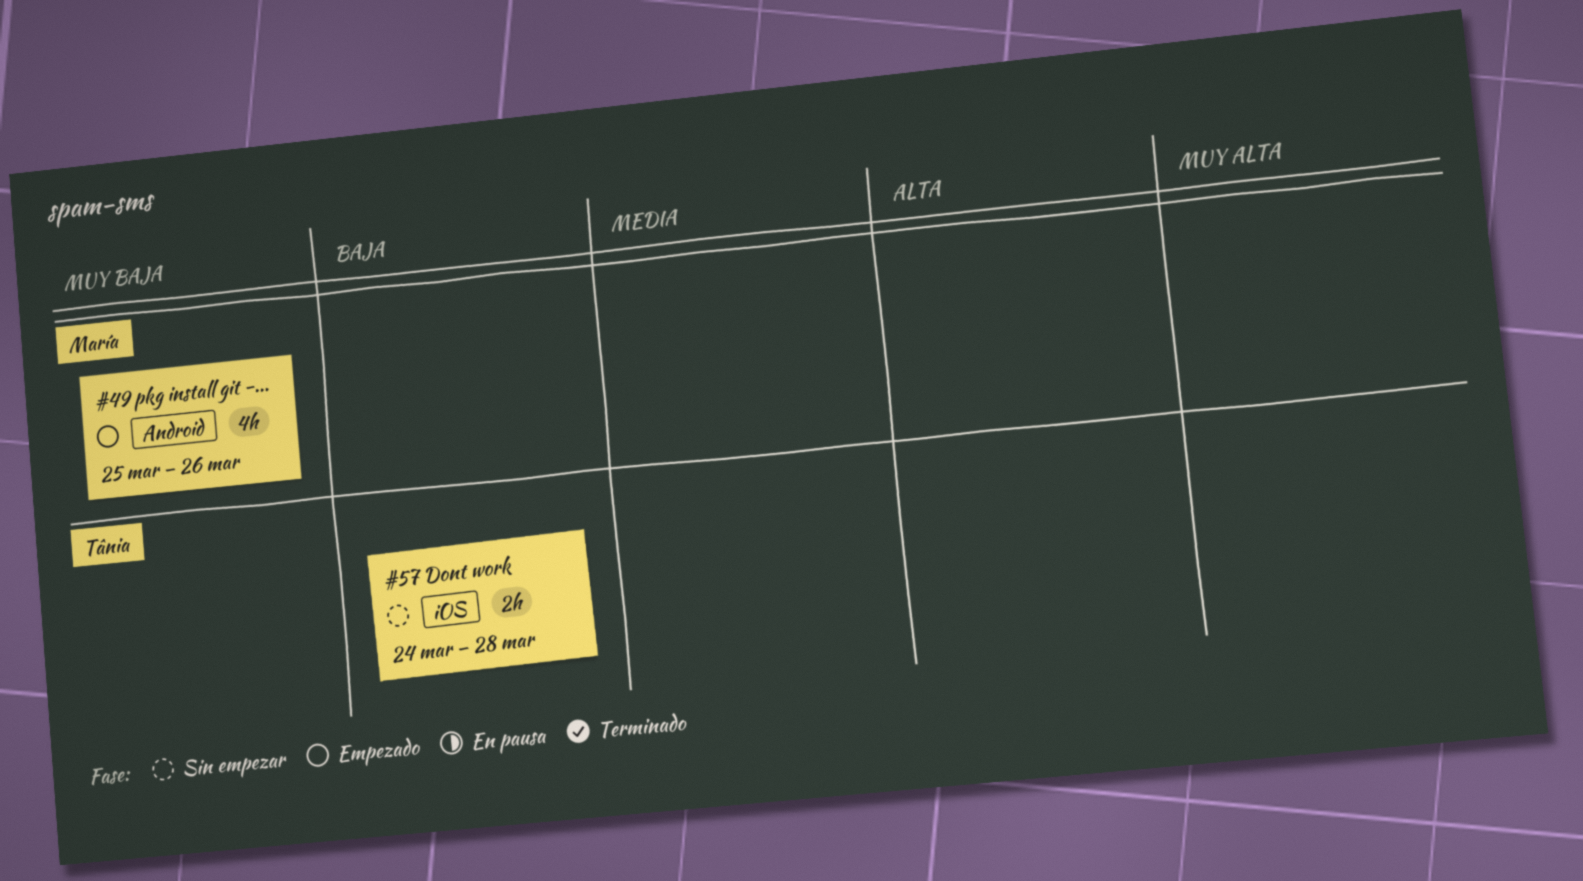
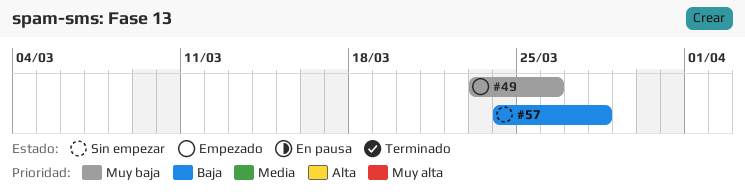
#49, start: Mar 25 -> Mar 23

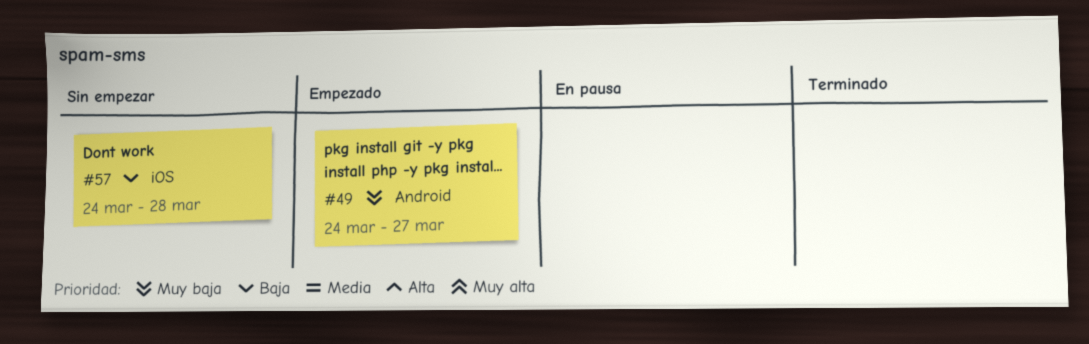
#49, start: Mar 23 -> Mar 24
#49, due: Mar 26 -> Mar 27

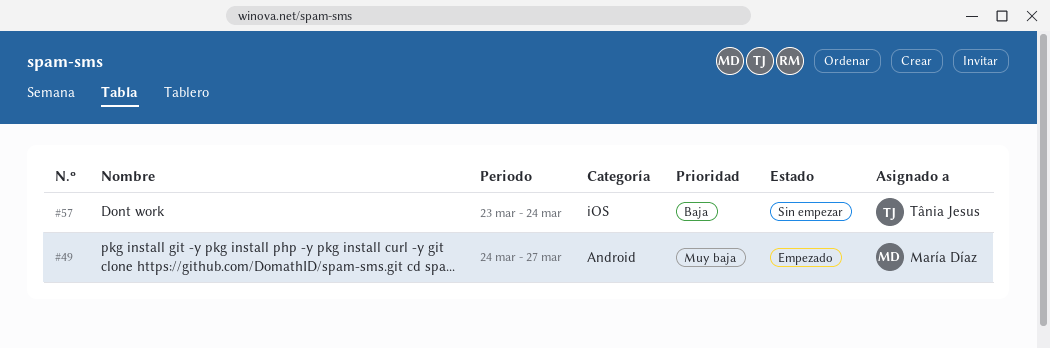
#57, start: Mar 24 -> Mar 23
#57, due: Mar 28 -> Mar 24

